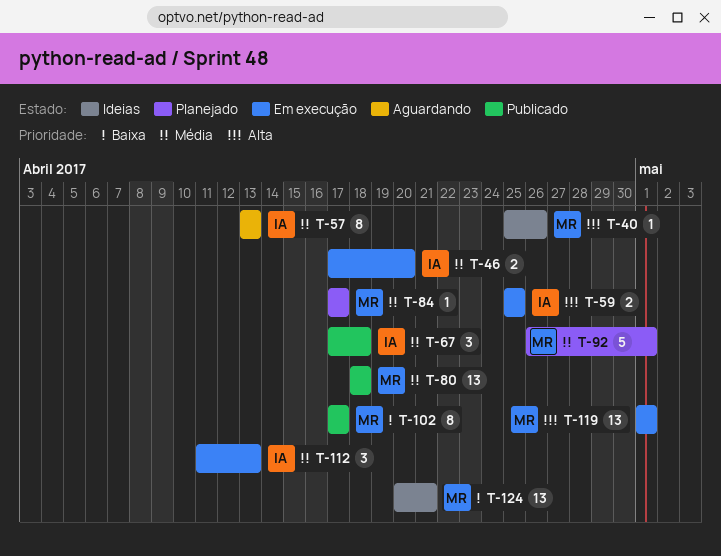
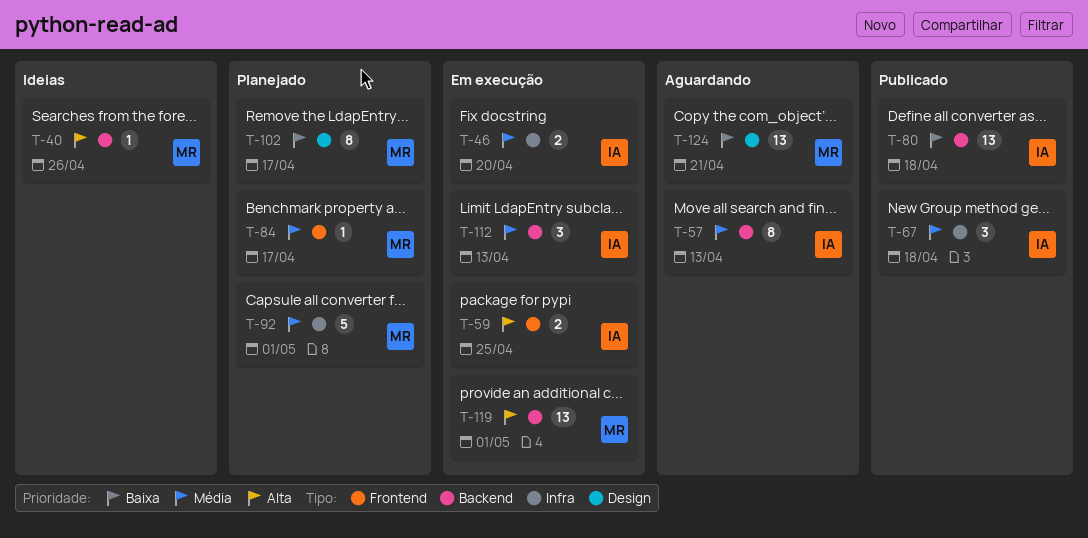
T-80, owner: MR -> IA
T-80, priority: Média -> Baixa
T-102, status: Publicado -> Planejado
T-124, status: Ideias -> Aguardando

